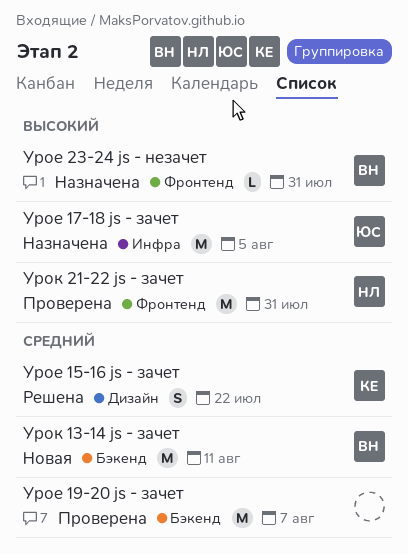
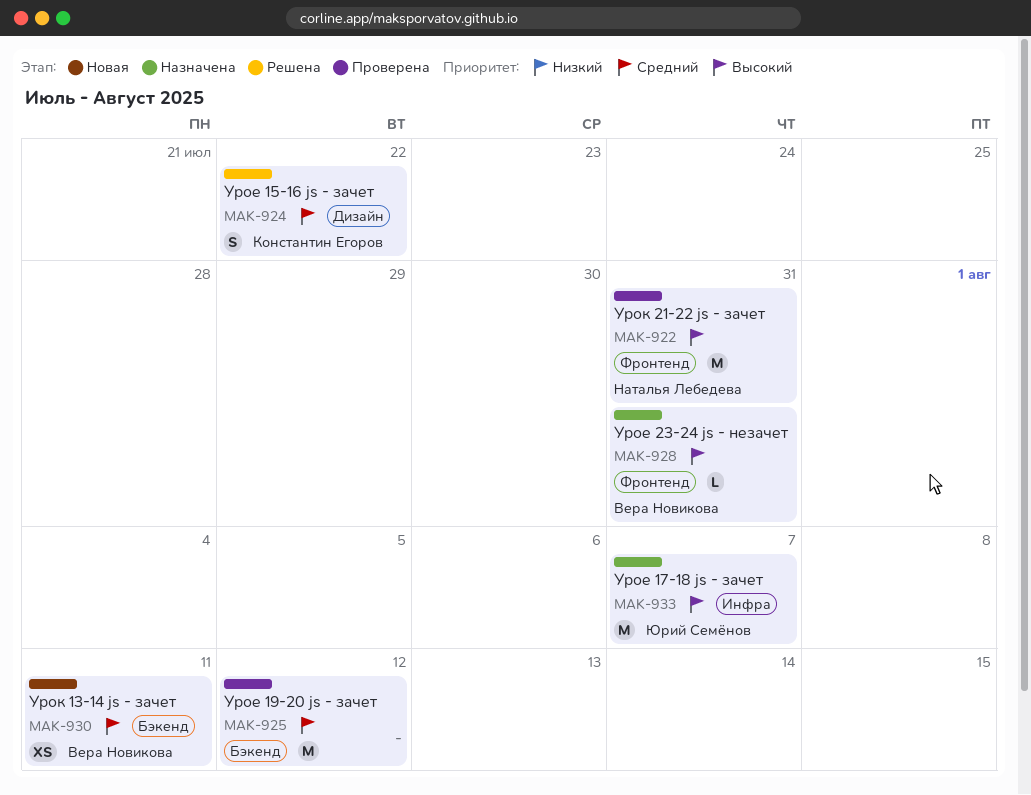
Урое 17-18 js - зачет, due: Aug 5 -> Aug 7
Урое 19-20 js - зачет, due: Aug 7 -> Aug 12
Урок 13-14 js - зачет, estimate: M -> XS

